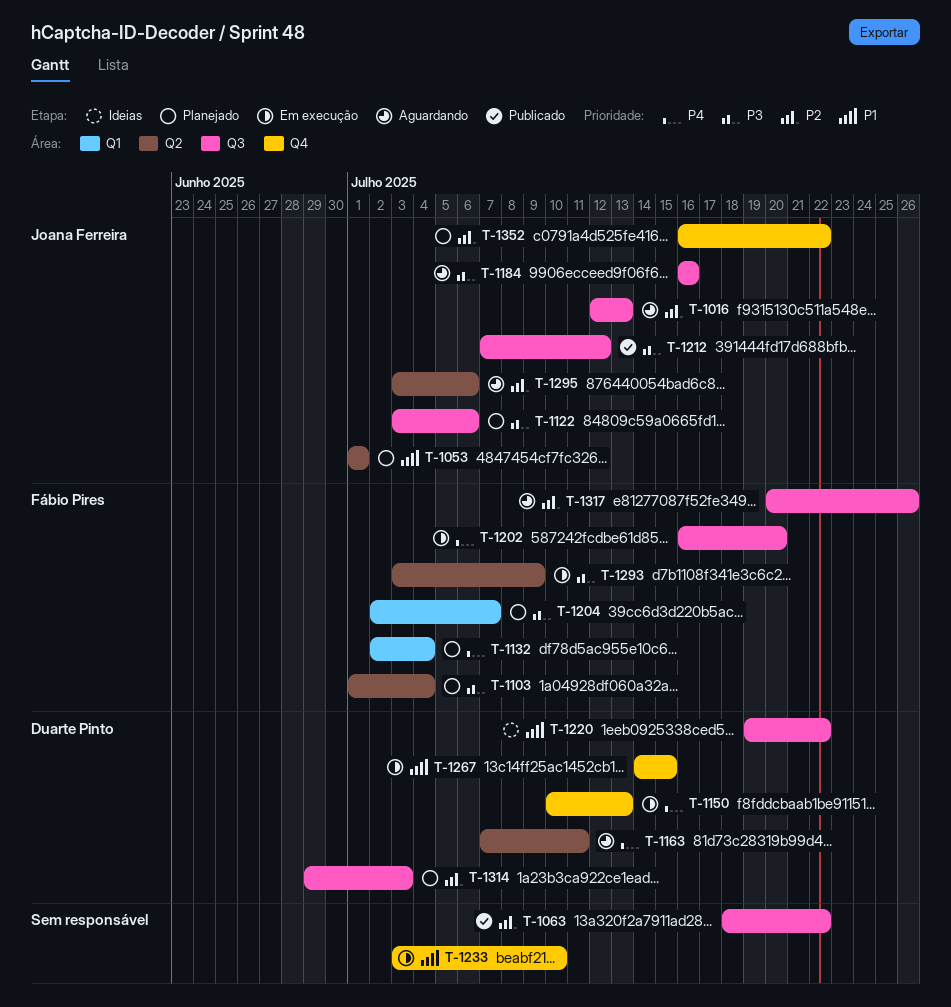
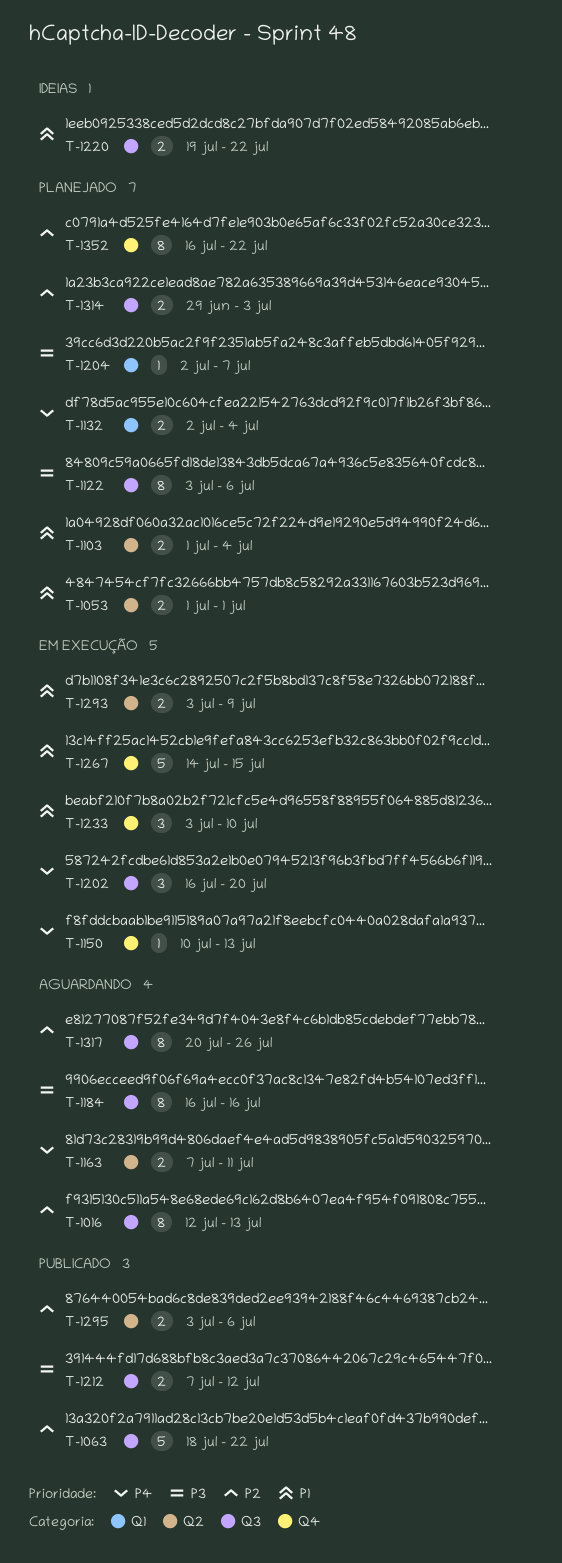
T-1103, priority: P3 -> P1
T-1293, priority: P3 -> P1
T-1295, status: Aguardando -> Publicado

